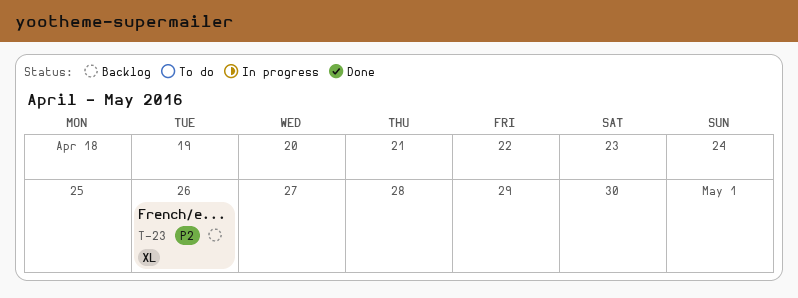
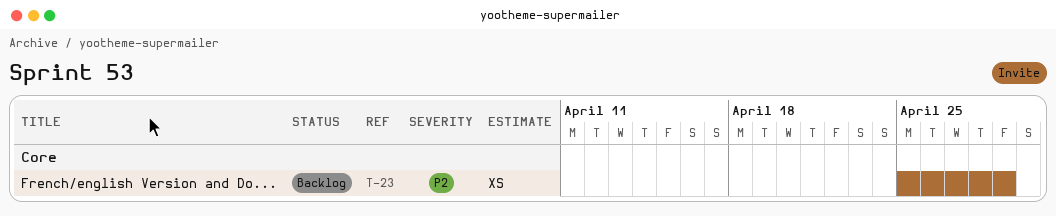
T-23, estimate: XL -> XS
T-23, due: Apr 26 -> Apr 29

